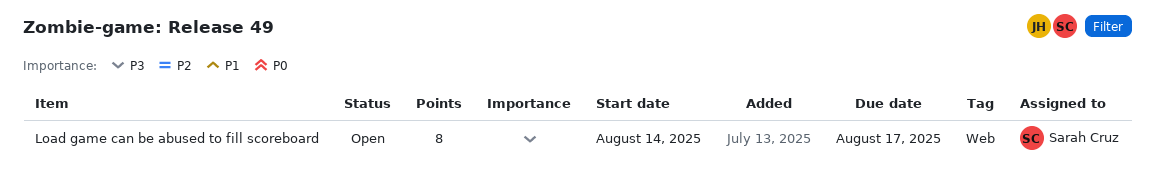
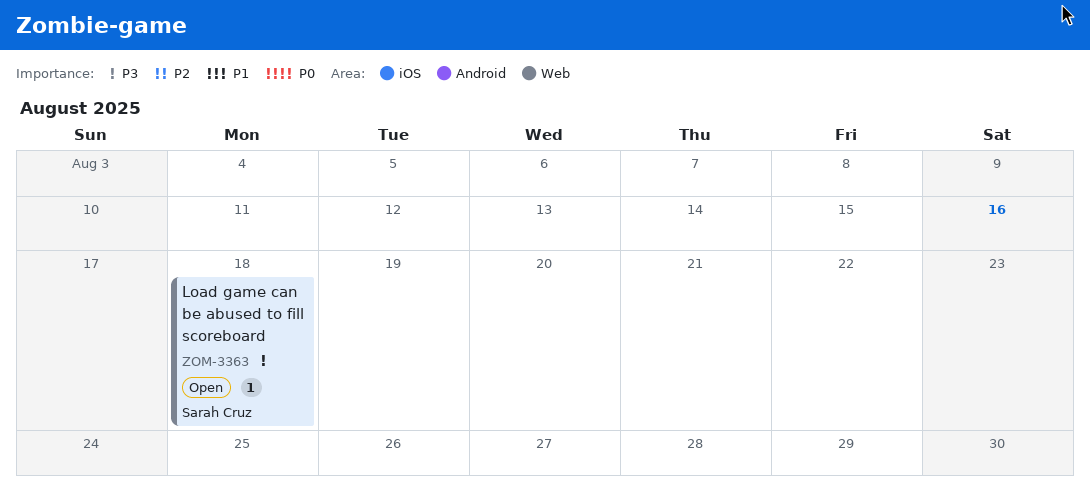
Load game can be abused to fill scoreboard, estimate: 8 -> 1
Load game can be abused to fill scoreboard, due: Aug 17 -> Aug 18

